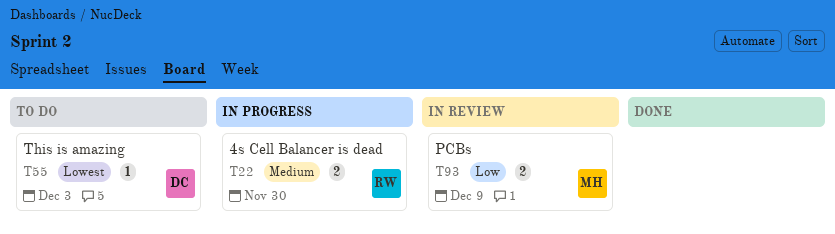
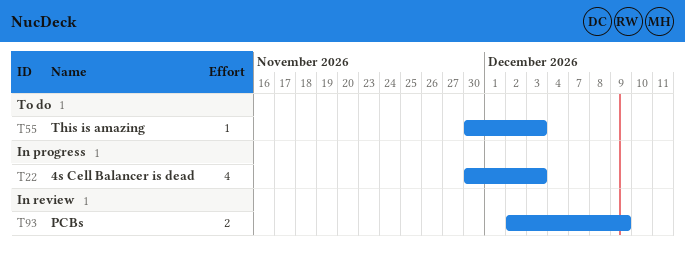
T22, estimate: 2 -> 4
T22, due: Nov 30 -> Dec 3

